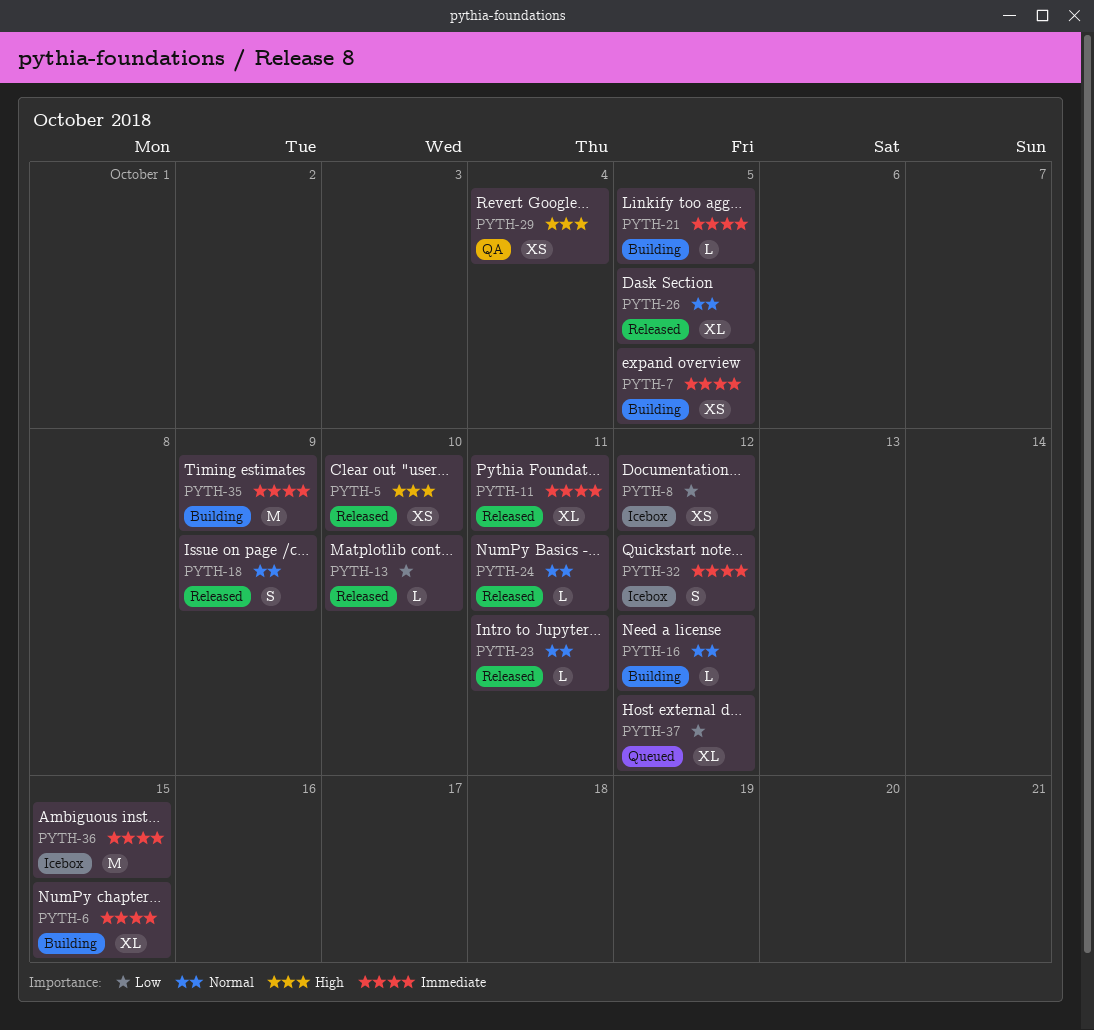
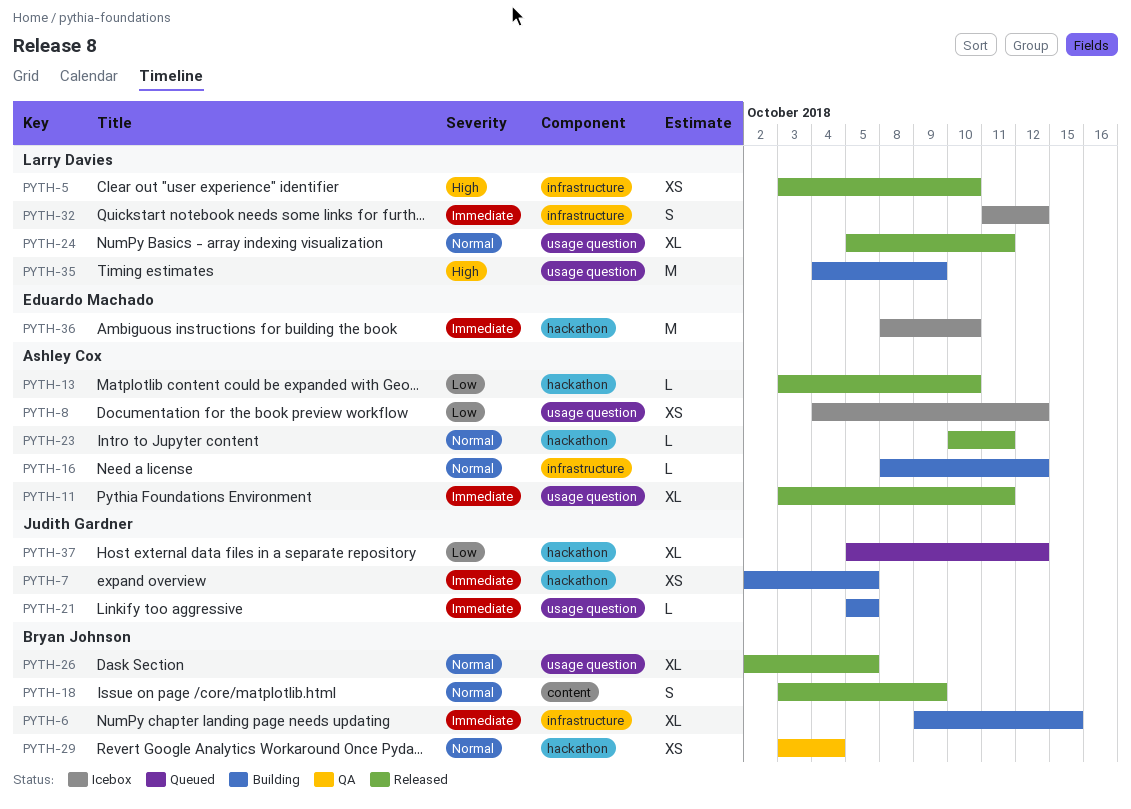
PYTH-24, estimate: L -> XL
PYTH-29, priority: High -> Normal
PYTH-35, priority: Immediate -> High
PYTH-36, due: Oct 15 -> Oct 10

